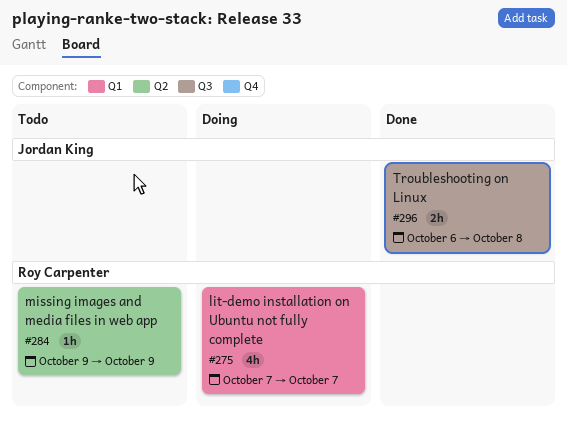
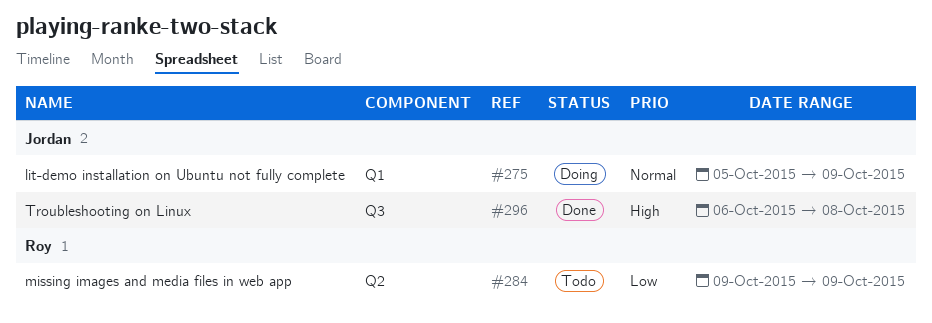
#275, owner: Roy Carpenter -> Jordan King
#275, start: Oct 7 -> Oct 5
#275, due: Oct 7 -> Oct 9

